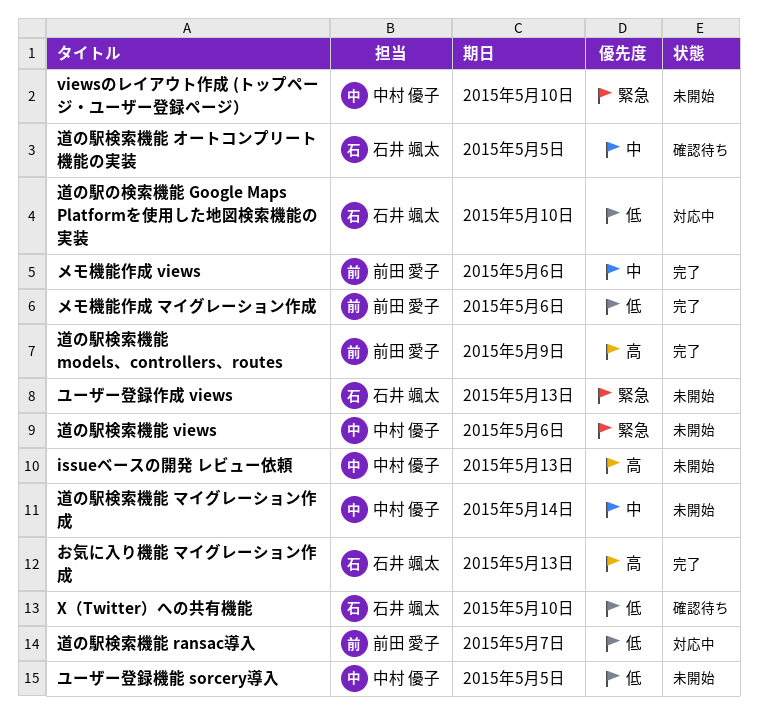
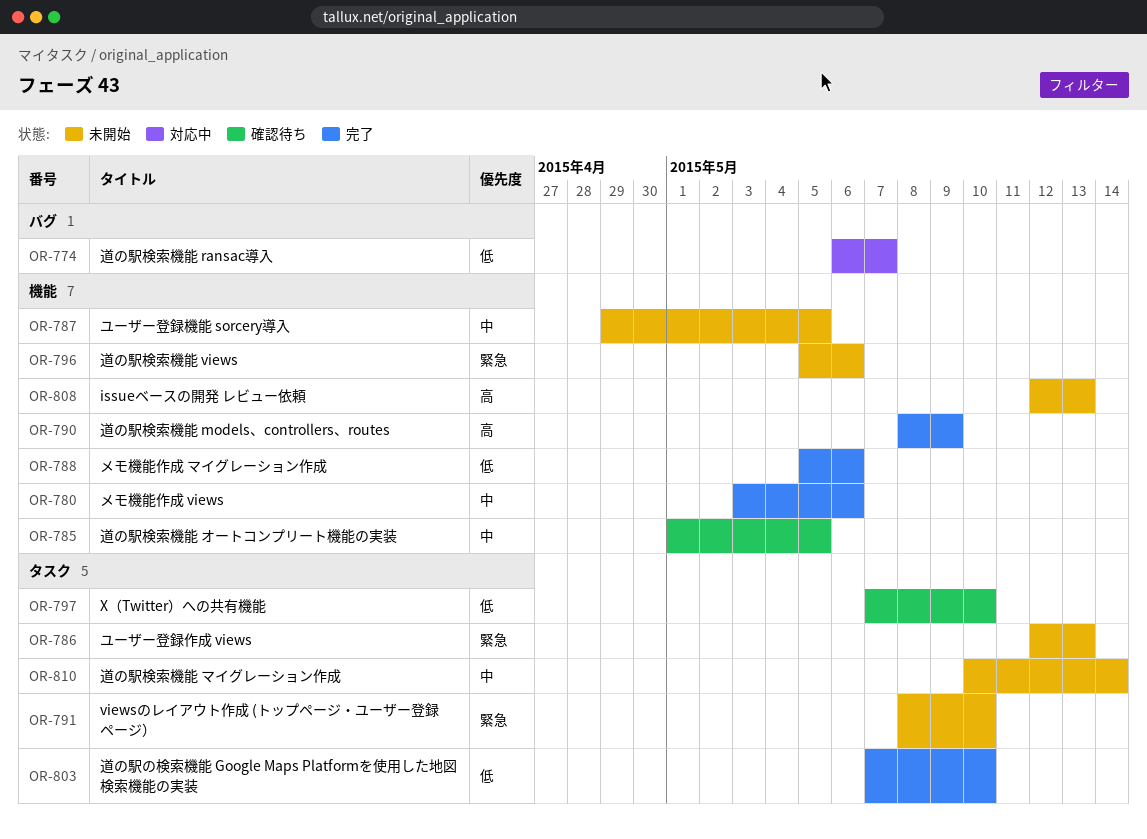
お気に入り機能 マイグレーション作成: present -> none
ユーザー登録機能 sorcery導入, priority: 低 -> 中
道の駅の検索機能 Google Maps Platformを使用した地図検索機能の実装, status: 対応中 -> 完了

